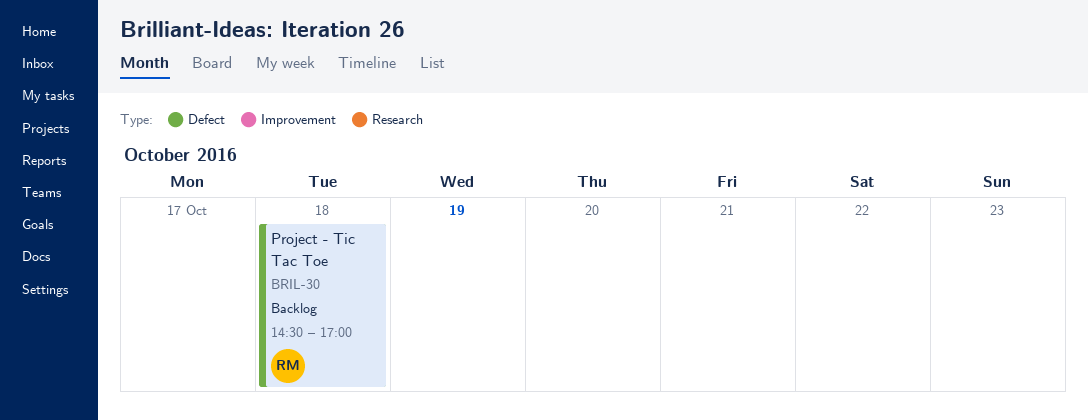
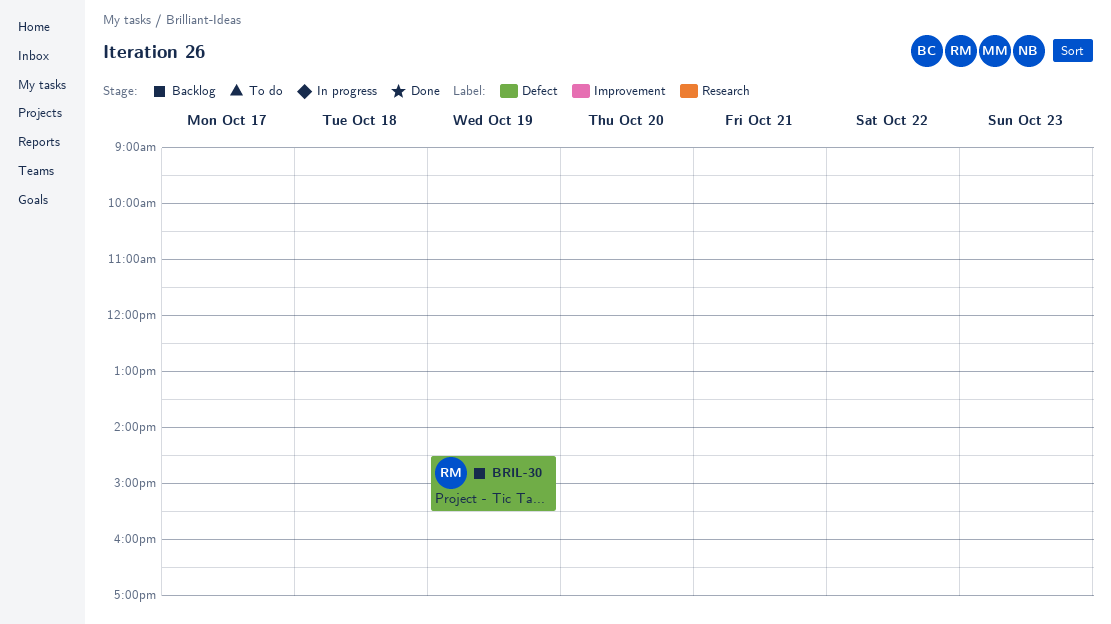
BRIL-30, day: Oct 18 -> Oct 19
BRIL-30, ends: 17:00 -> 15:30

